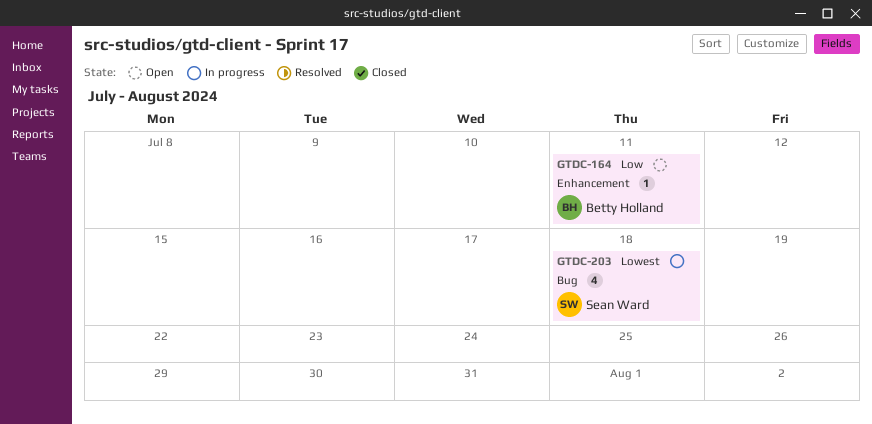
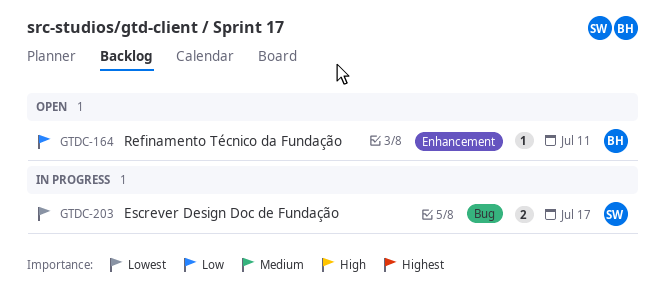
GTDC-203, estimate: 4 -> 2
GTDC-203, due: Jul 18 -> Jul 17

